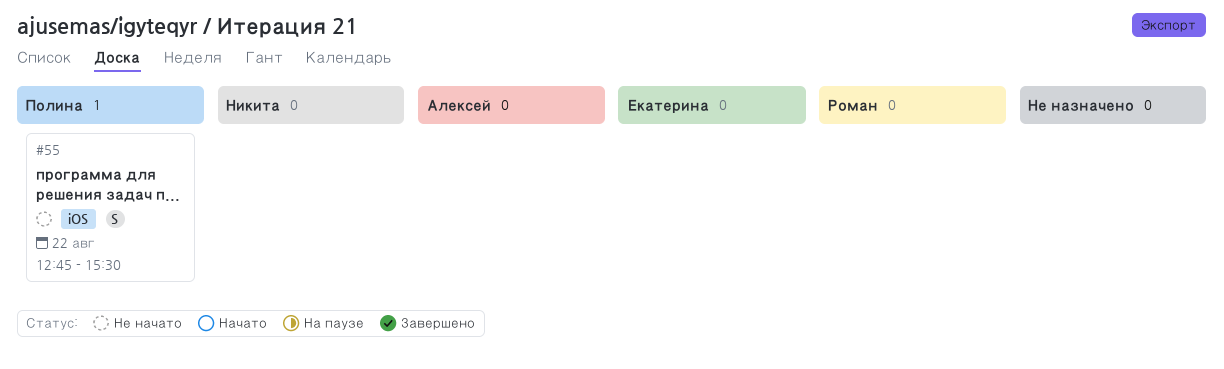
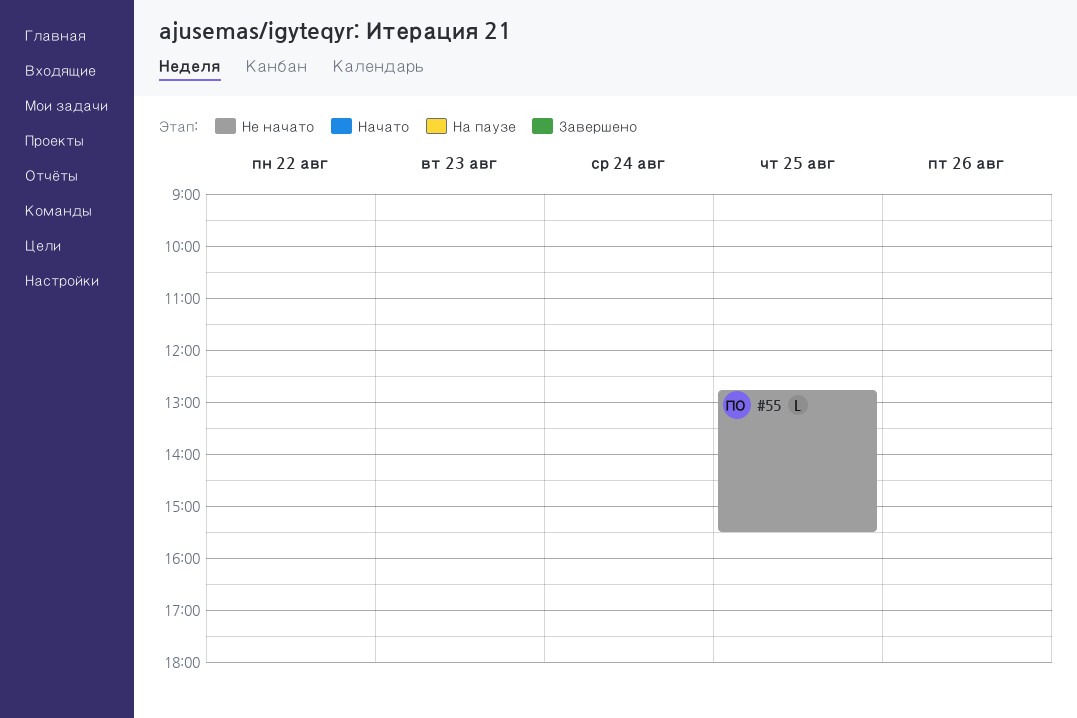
#55, estimate: S -> L
#55, day: Aug 22 -> Aug 25

